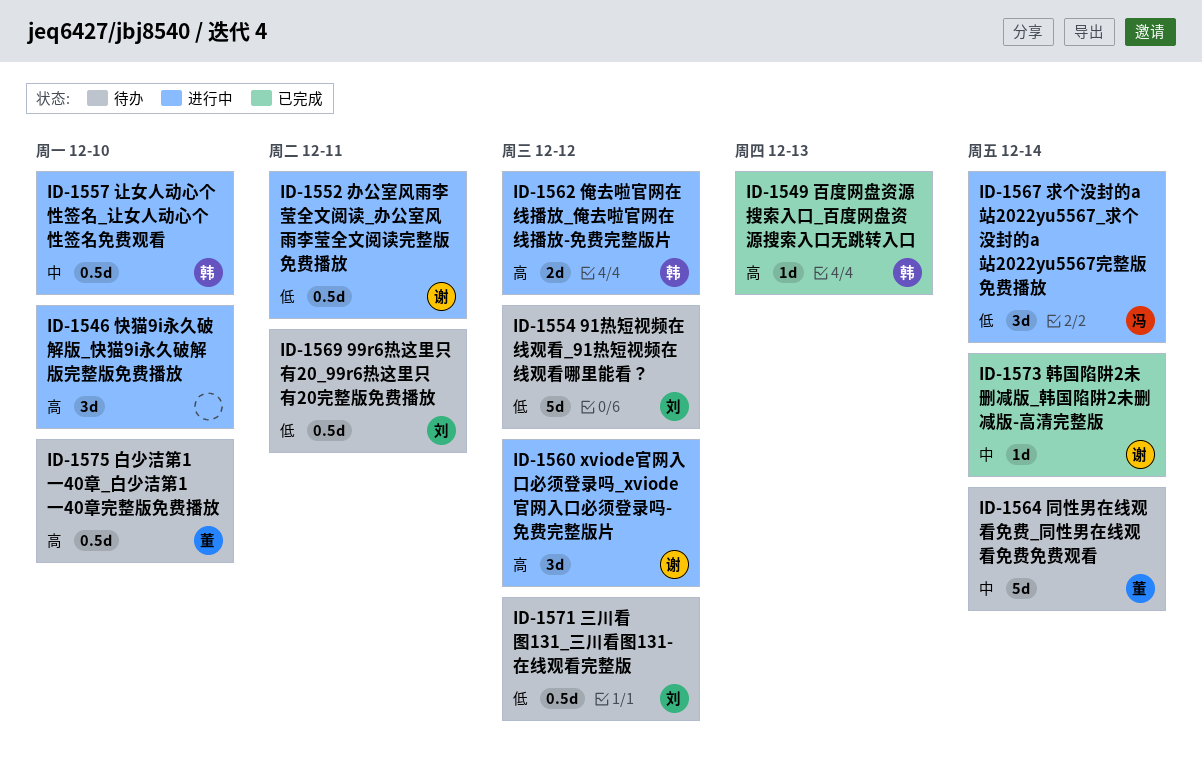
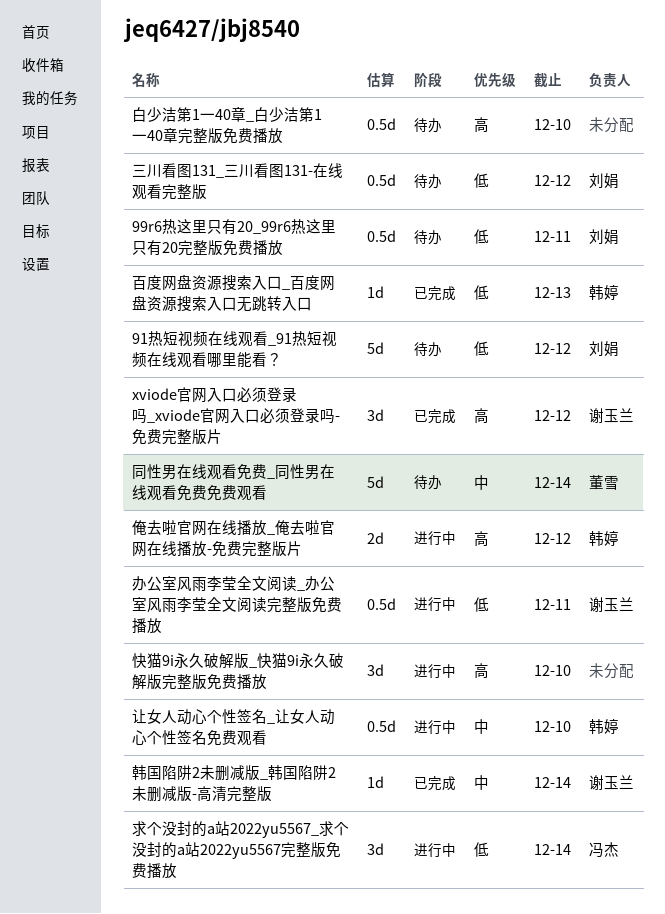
xviode官网入口必须登录吗_xviode官网入口必须登录吗-免费完整版片, status: 进行中 -> 已完成
白少洁第1一40章_白少洁第1一40章完整版免费播放, owner: 董雪 -> none
百度网盘资源搜索入口_百度网盘资源搜索入口无跳转入口, priority: 高 -> 低

